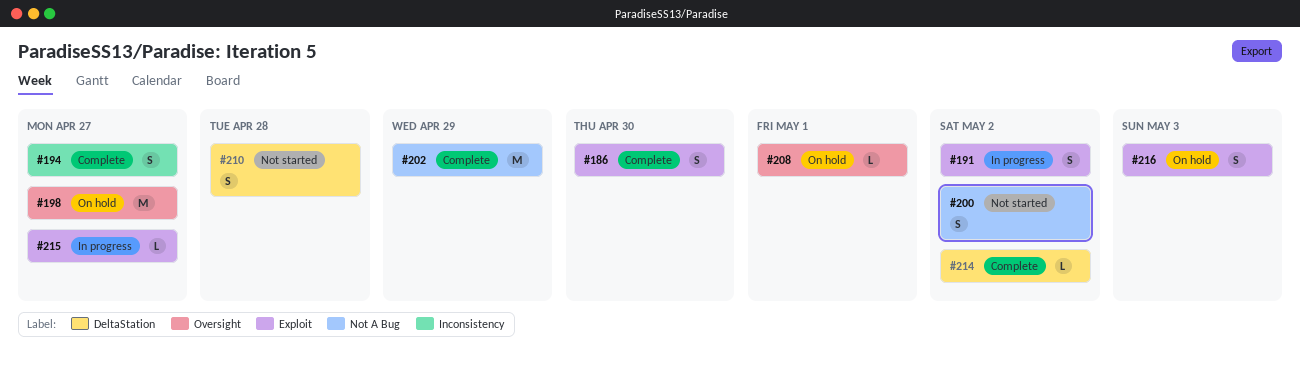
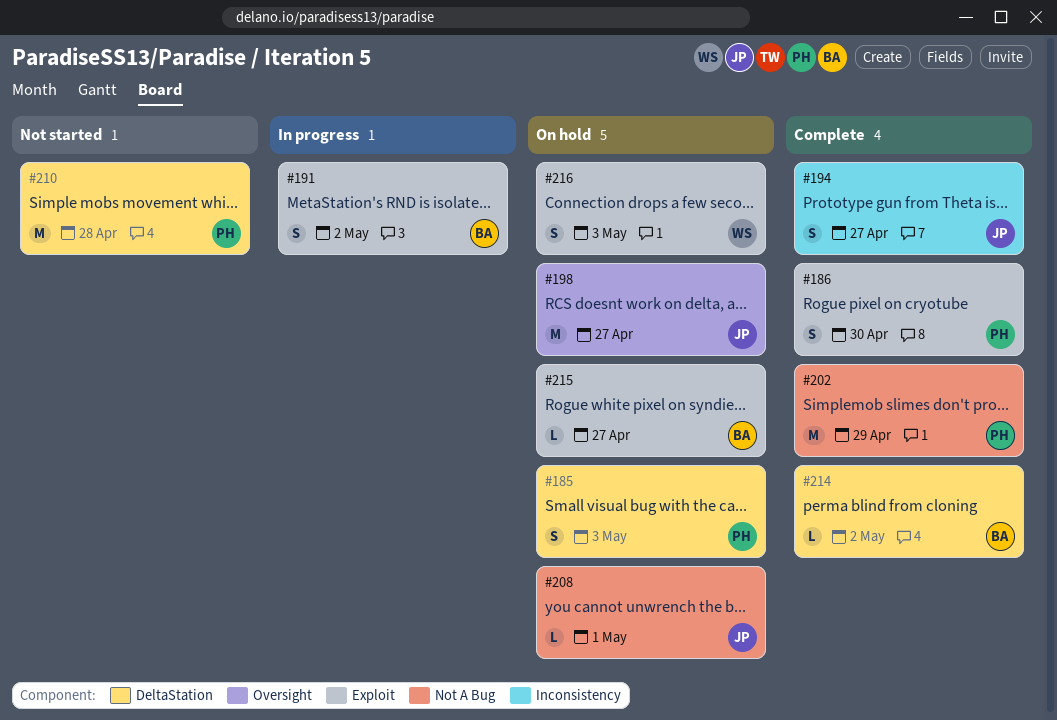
#185: none -> present
#200: present -> none
#208, label: Oversight -> Not A Bug
#210, estimate: S -> M
#215, status: In progress -> On hold

